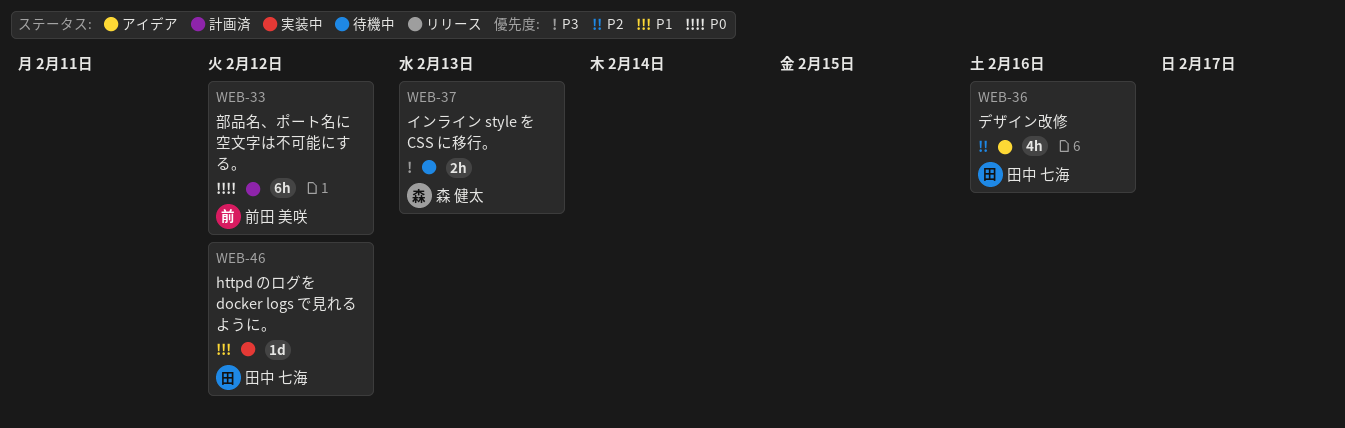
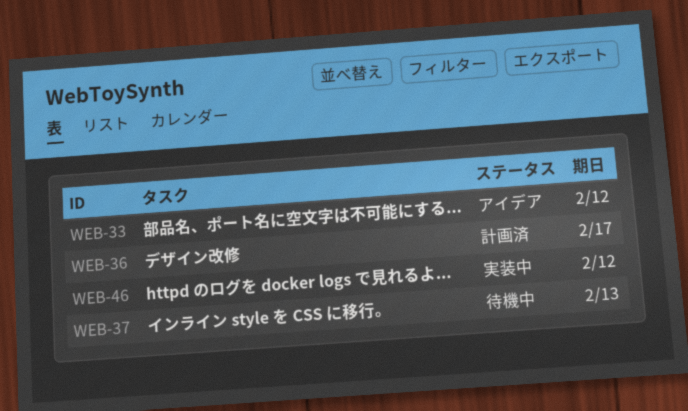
WEB-33, status: 計画済 -> アイデア
WEB-36, status: アイデア -> 計画済
WEB-36, due: Feb 16 -> Feb 17

